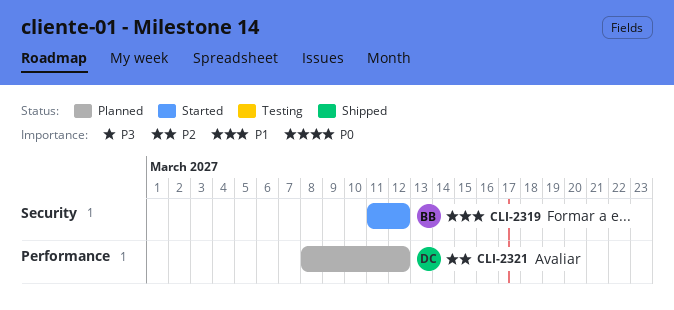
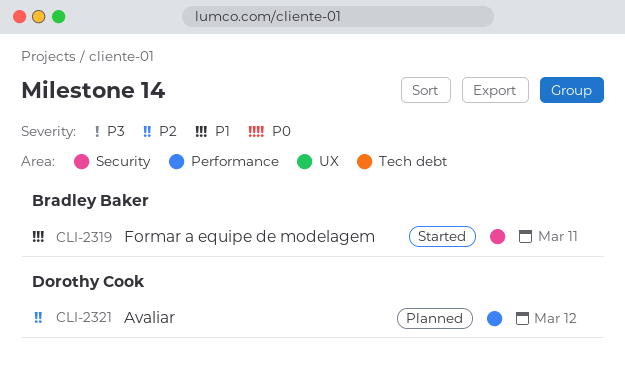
CLI-2319, due: Mar 12 -> Mar 11

